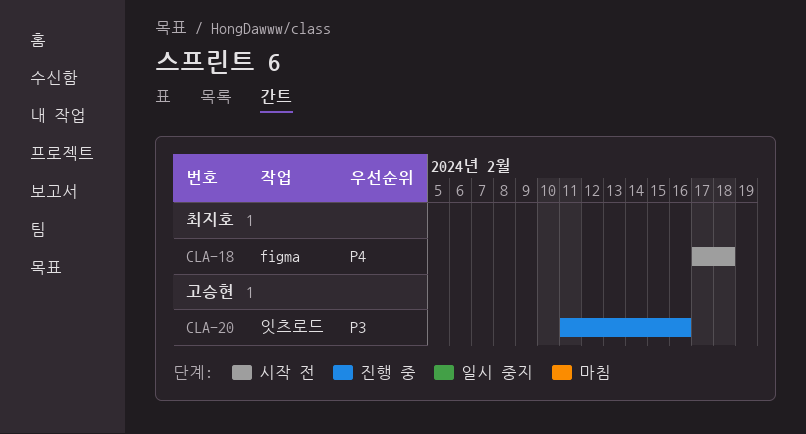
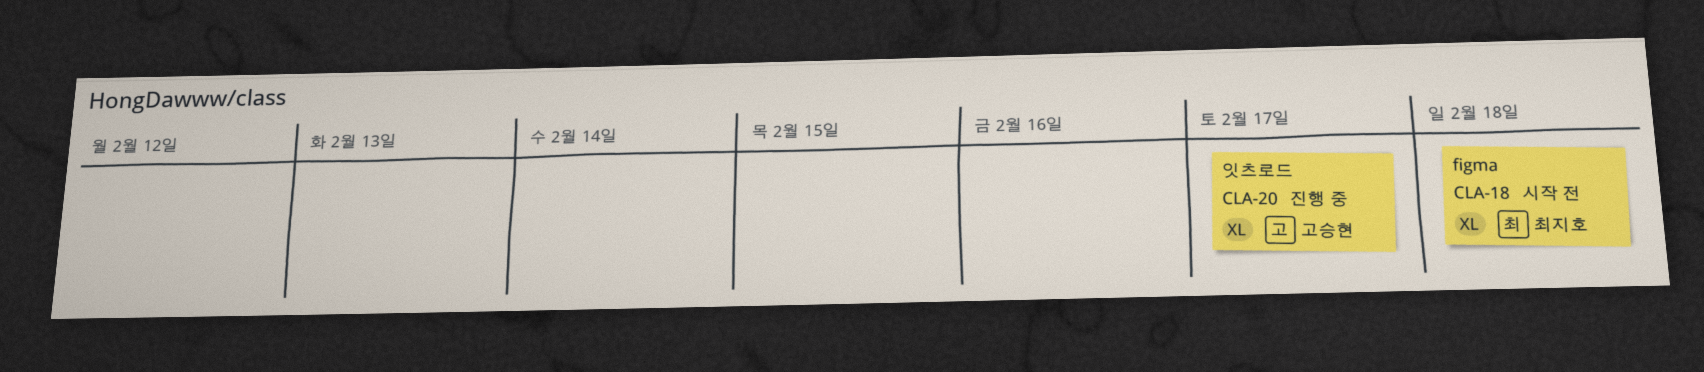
CLA-20, due: Feb 16 -> Feb 17

